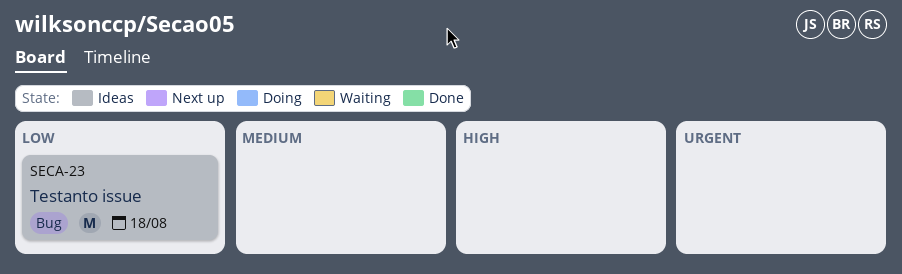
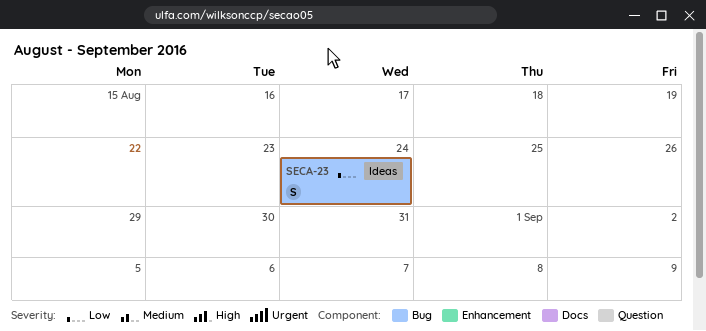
SECA-23, estimate: M -> S
SECA-23, due: Aug 18 -> Aug 24

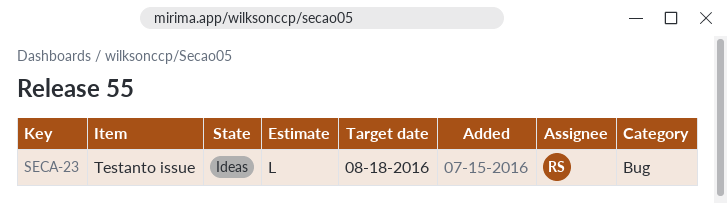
SECA-23, estimate: S -> L
SECA-23, due: Aug 24 -> Aug 18

